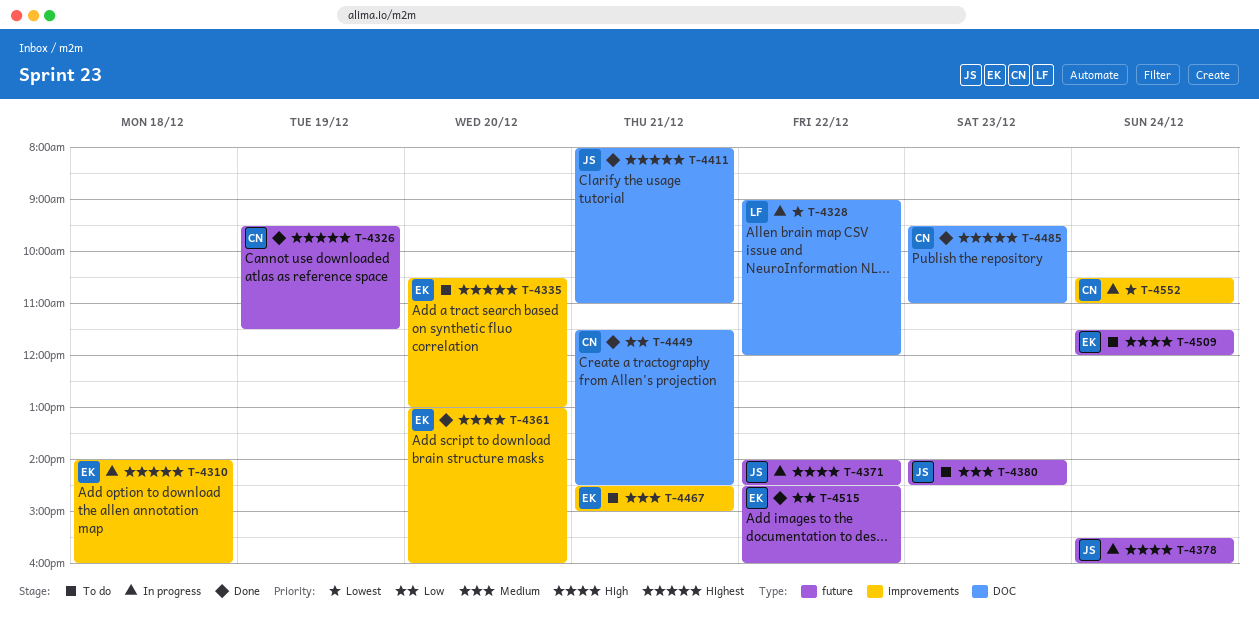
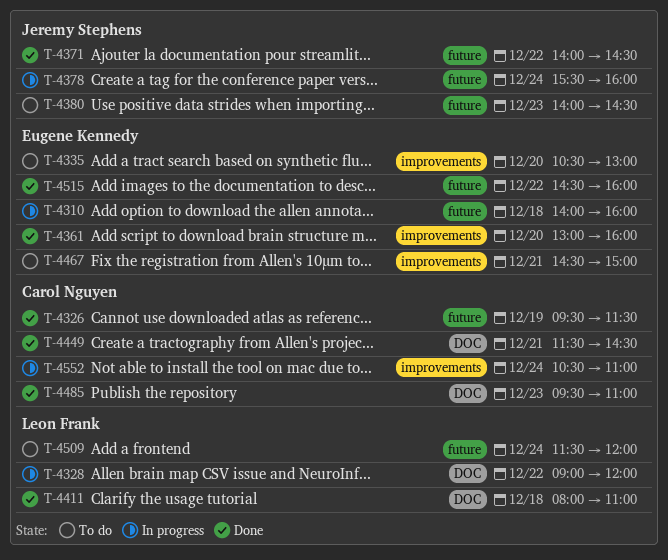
T-4310, label: improvements -> future
T-4371, status: In progress -> Done
T-4411, owner: Jeremy Stephens -> Leon Frank
T-4411, day: Dec 21 -> Dec 18
T-4509, owner: Eugene Kennedy -> Leon Frank

